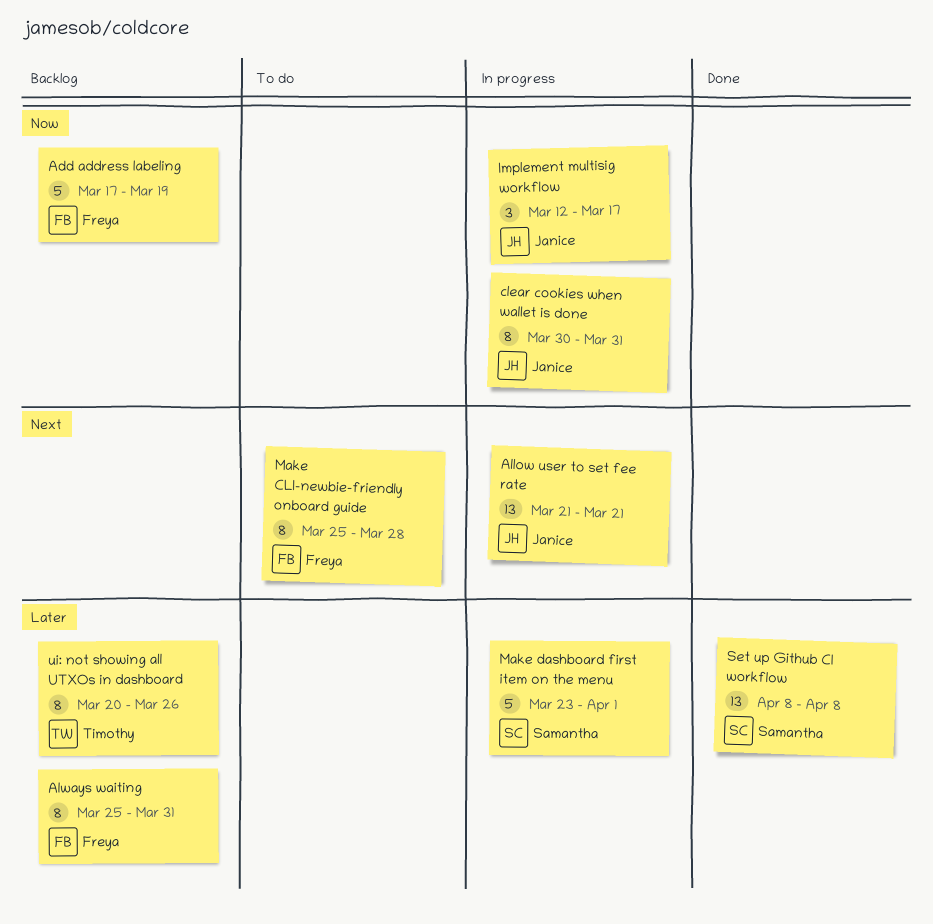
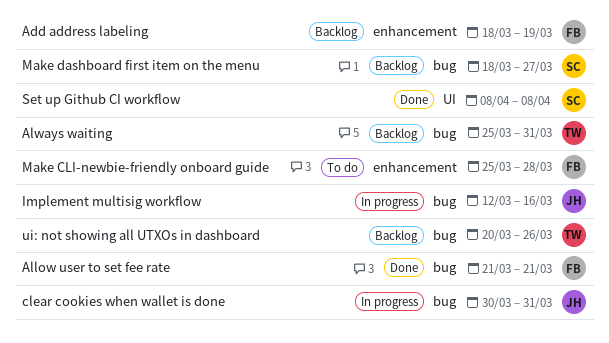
Add address labeling, start: Mar 17 -> Mar 18
Allow user to set fee rate, status: In progress -> Done
Allow user to set fee rate, owner: Janice -> Freya
Always waiting, owner: Freya -> Timothy
Implement multisig workflow, due: Mar 17 -> Mar 16
Make dashboard first item on the menu, status: In progress -> Backlog
Make dashboard first item on the menu, start: Mar 23 -> Mar 18
Make dashboard first item on the menu, due: Apr 1 -> Mar 27

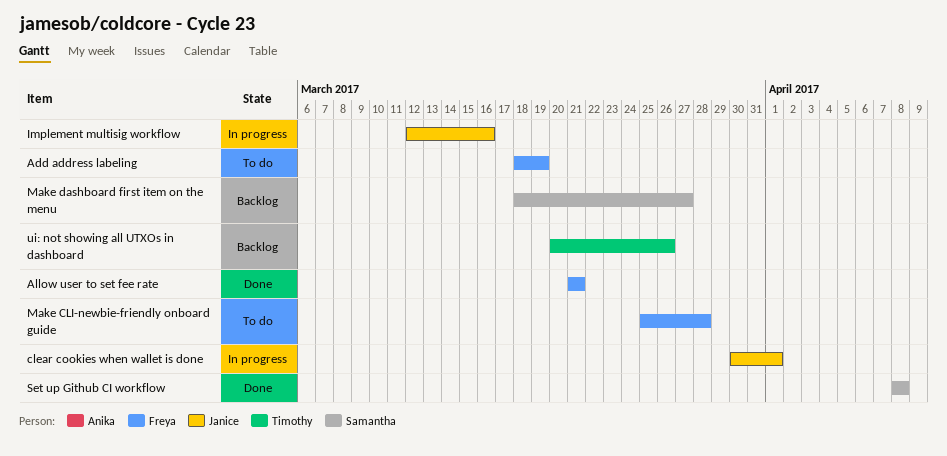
Add address labeling, status: Backlog -> To do
Always waiting: present -> none
clear cookies when wallet is done, due: Mar 31 -> Apr 1

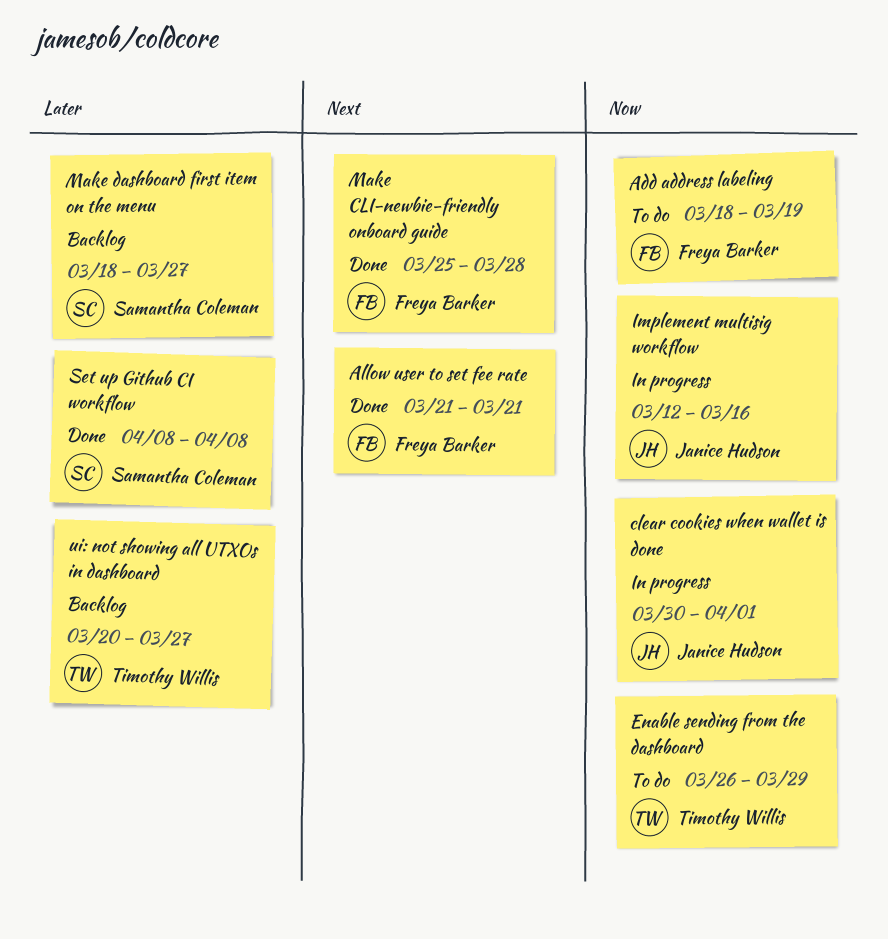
Enable sending from the dashboard: none -> present
Make CLI-newbie-friendly onboard guide, status: To do -> Done
ui: not showing all UTXOs in dashboard, due: Mar 26 -> Mar 27

